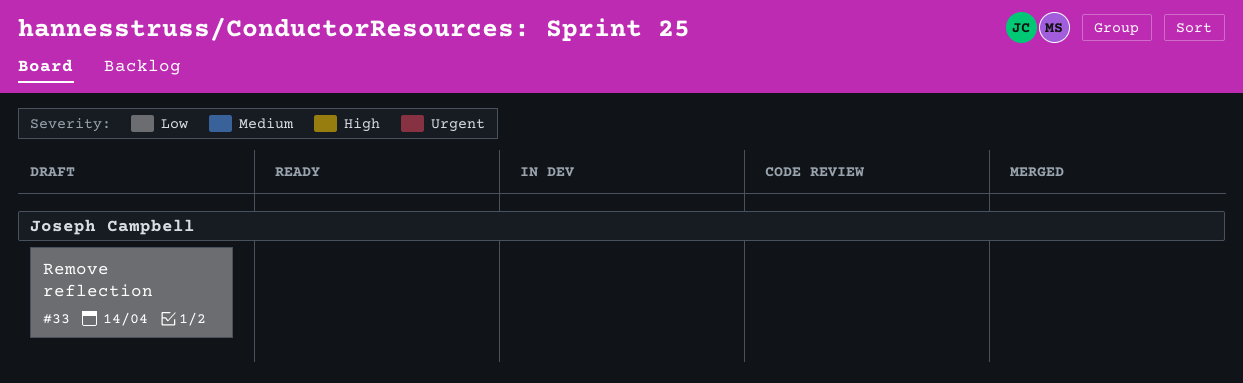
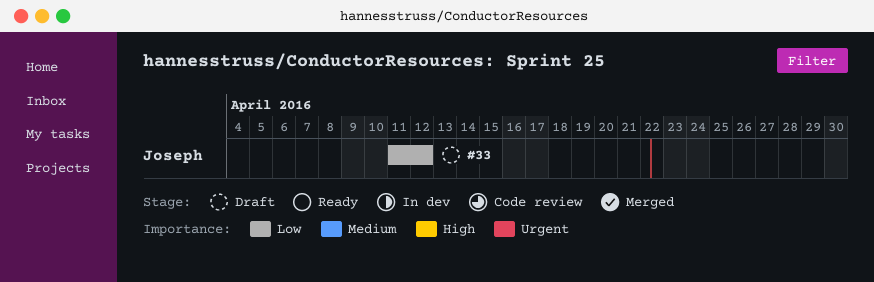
#33, due: Apr 14 -> Apr 12

